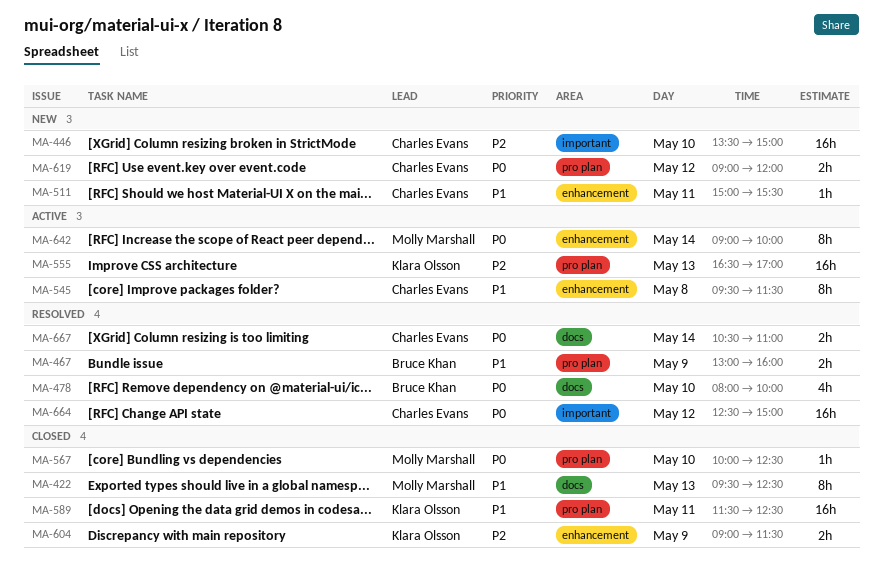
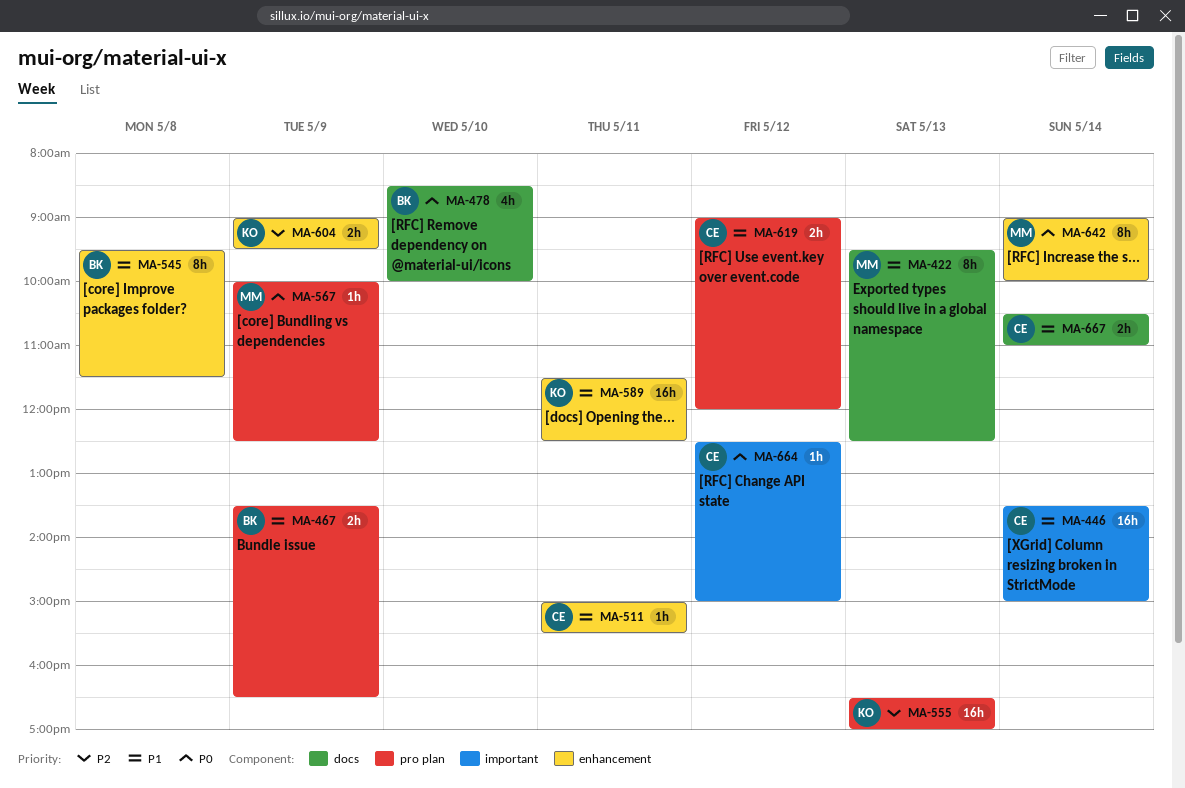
MA-446, priority: P2 -> P1
MA-446, day: May 10 -> May 14
MA-467, begins: 13:00 -> 13:30
MA-467, ends: 16:00 -> 16:30
MA-478, begins: 08:00 -> 08:30
MA-545, owner: Charles Evans -> Bruce Khan
MA-567, day: May 10 -> May 9
MA-589, label: pro plan -> enhancement
MA-604, ends: 11:30 -> 09:30
MA-619, priority: P0 -> P1
MA-664, estimate: 16h -> 1h
MA-667, priority: P0 -> P1

